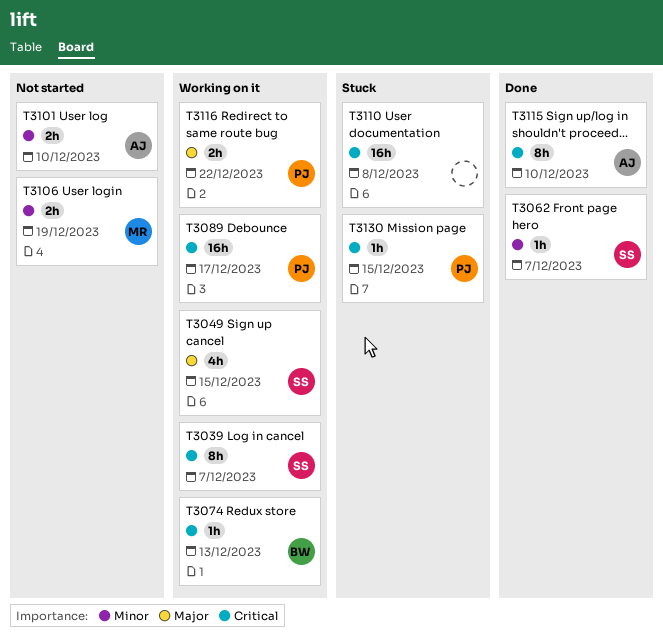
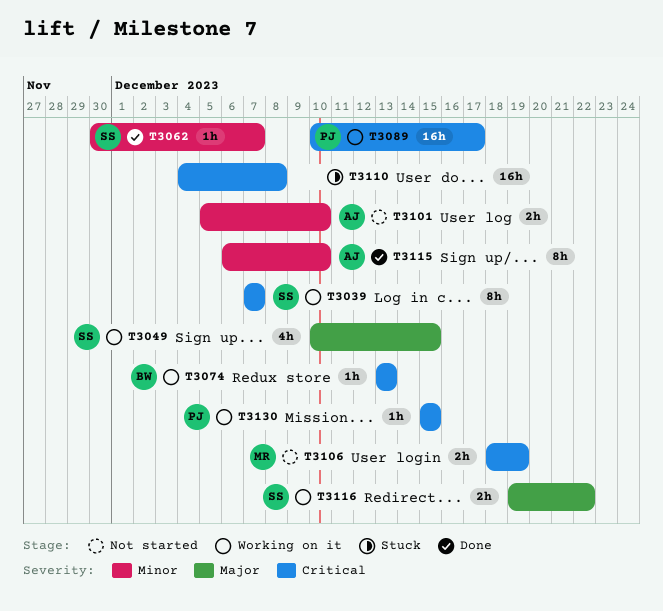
T3106, priority: Minor -> Critical
T3115, priority: Critical -> Minor
T3116, owner: PJ -> SS
T3130, status: Stuck -> Working on it

